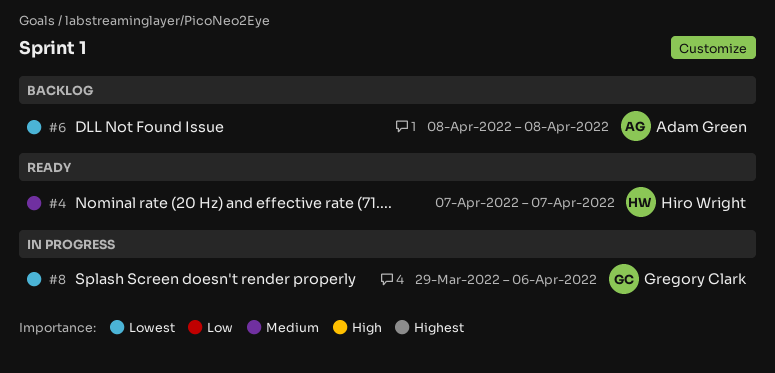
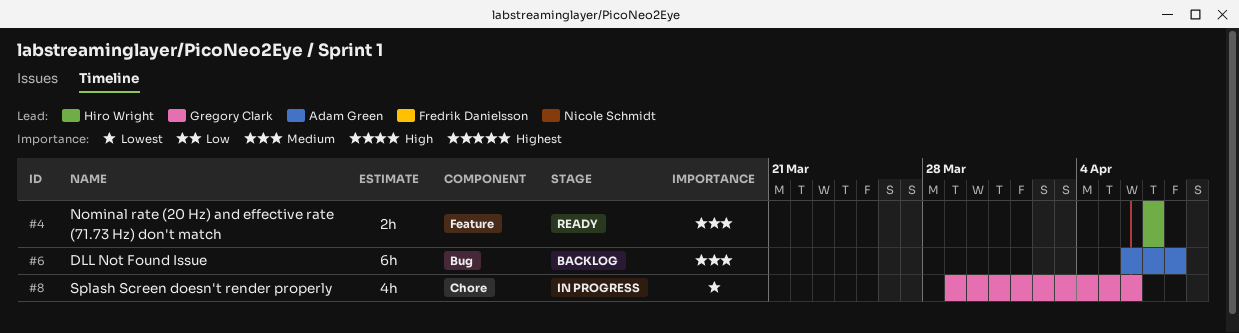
#6, priority: Lowest -> Medium
#6, start: Apr 8 -> Apr 6

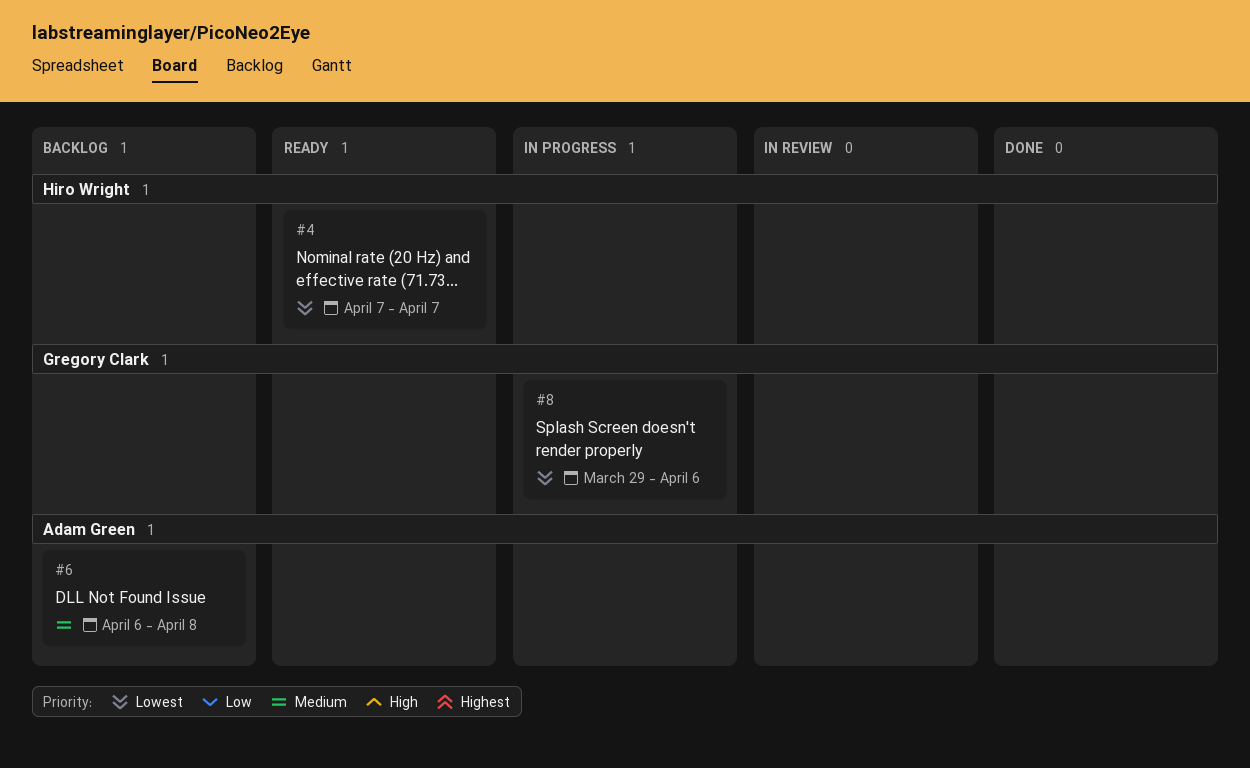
#4, priority: Medium -> Lowest

